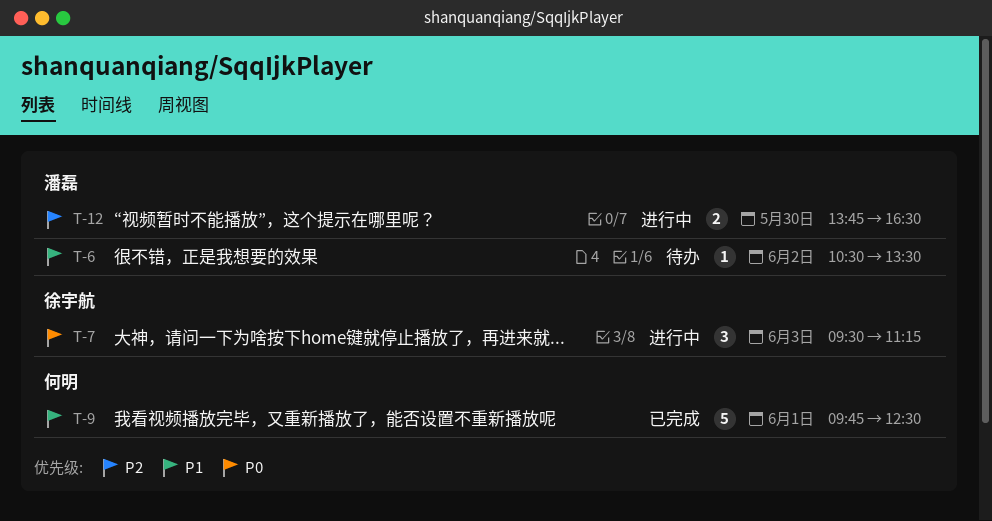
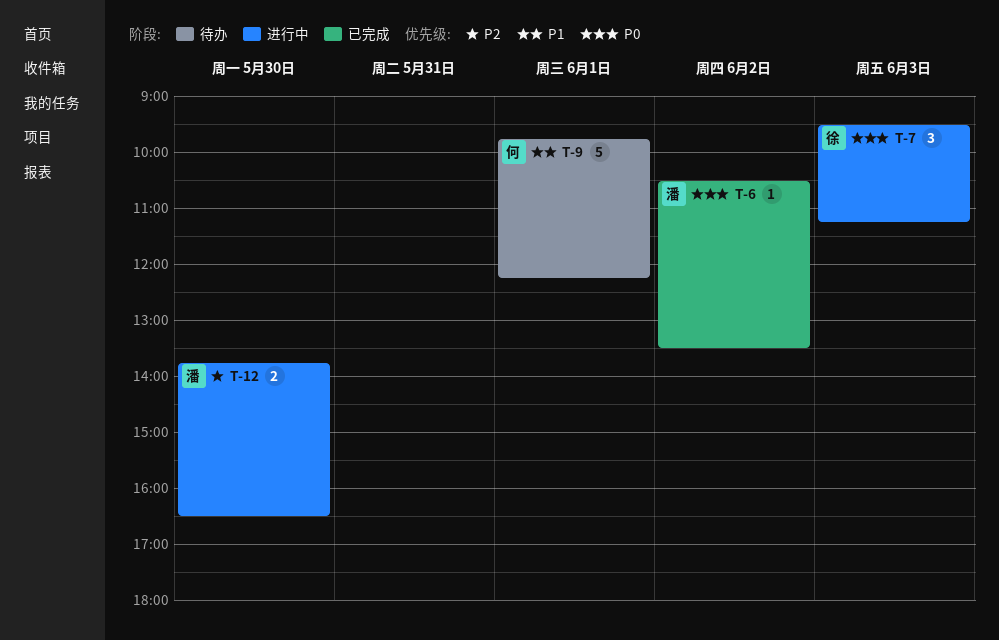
T-6, status: 待办 -> 已完成
T-6, priority: P1 -> P0
T-9, status: 已完成 -> 待办
T-9, ends: 12:30 -> 12:15

